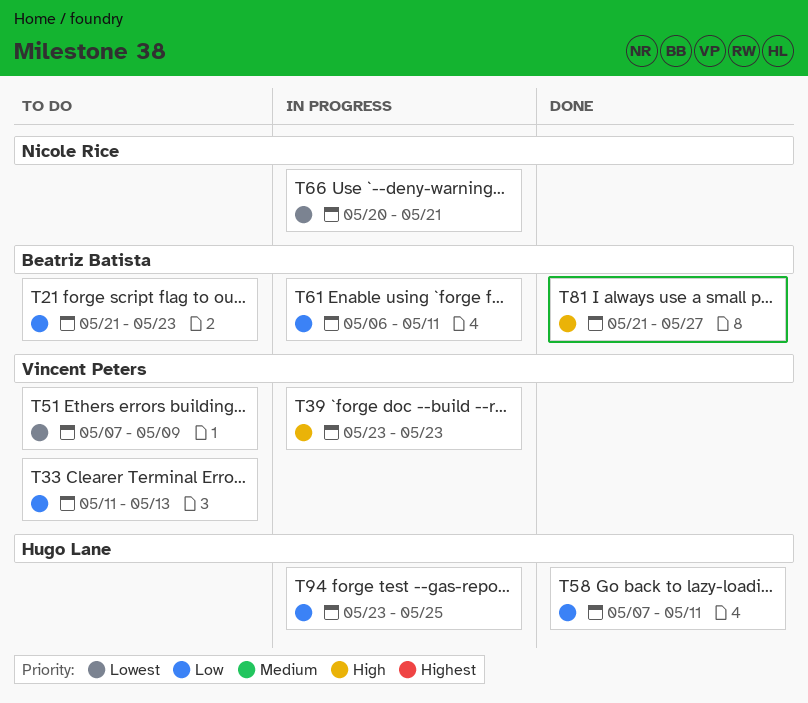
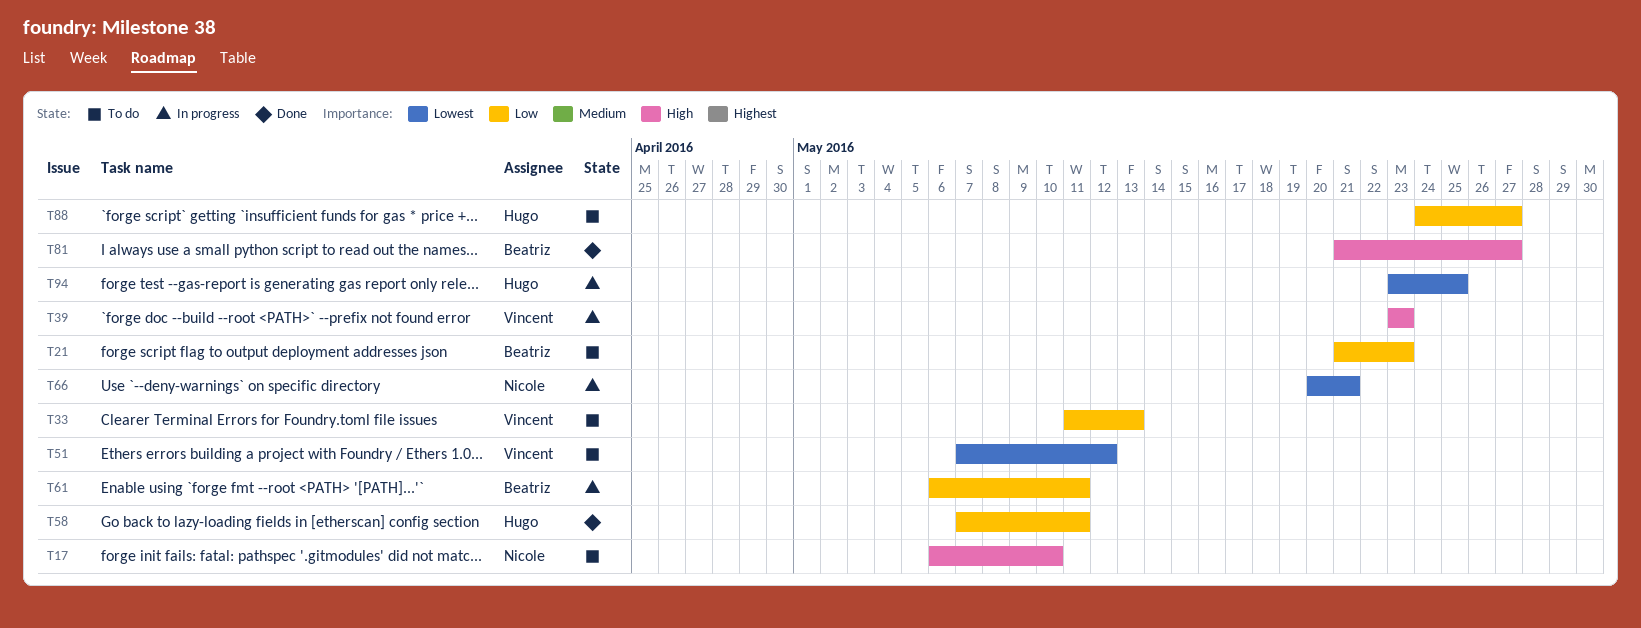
T17: none -> present
T51, due: May 9 -> May 12
T88: none -> present
T94, priority: Low -> Lowest

